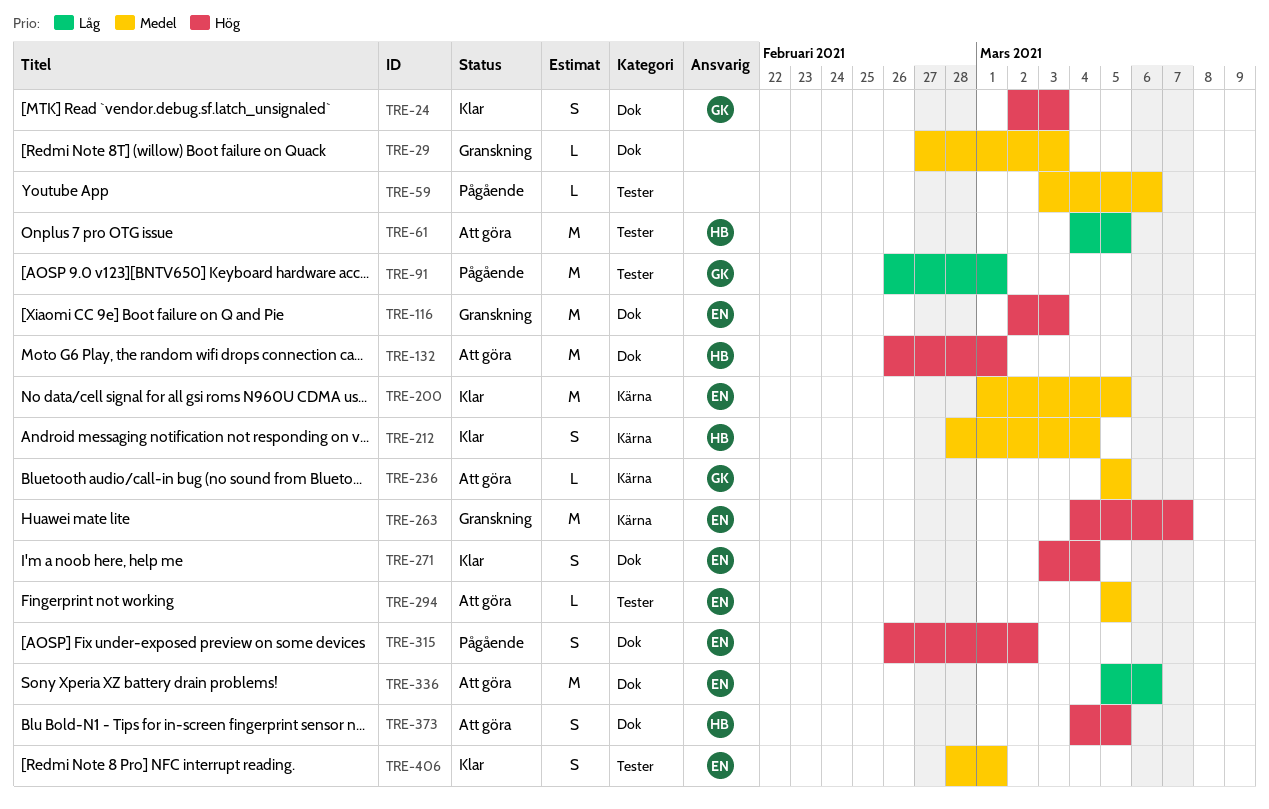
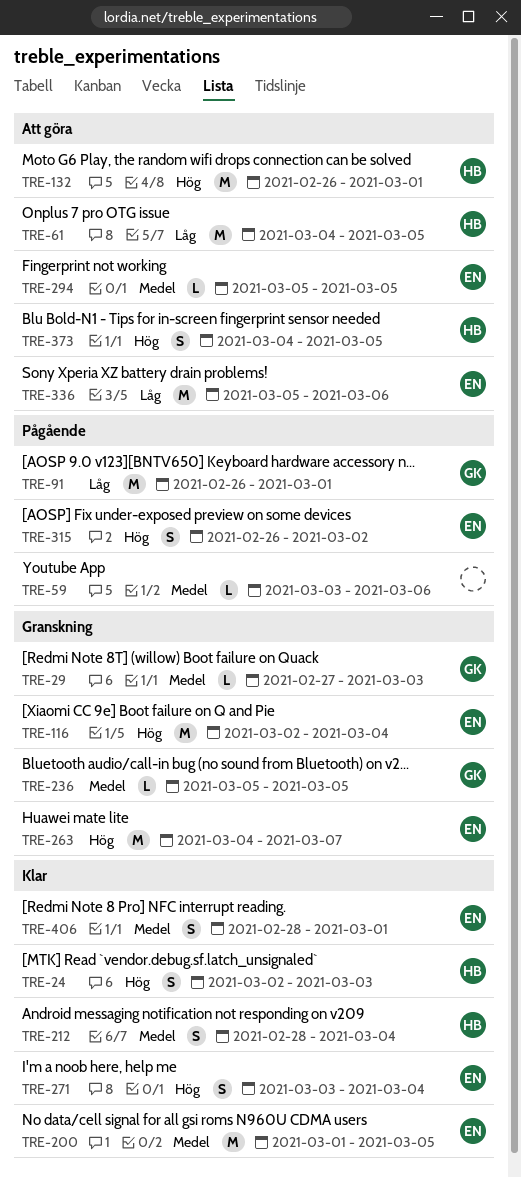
TRE-24, owner: GK -> HB
TRE-29, owner: none -> GK
TRE-116, due: Mar 3 -> Mar 4
TRE-236, status: Att göra -> Granskning

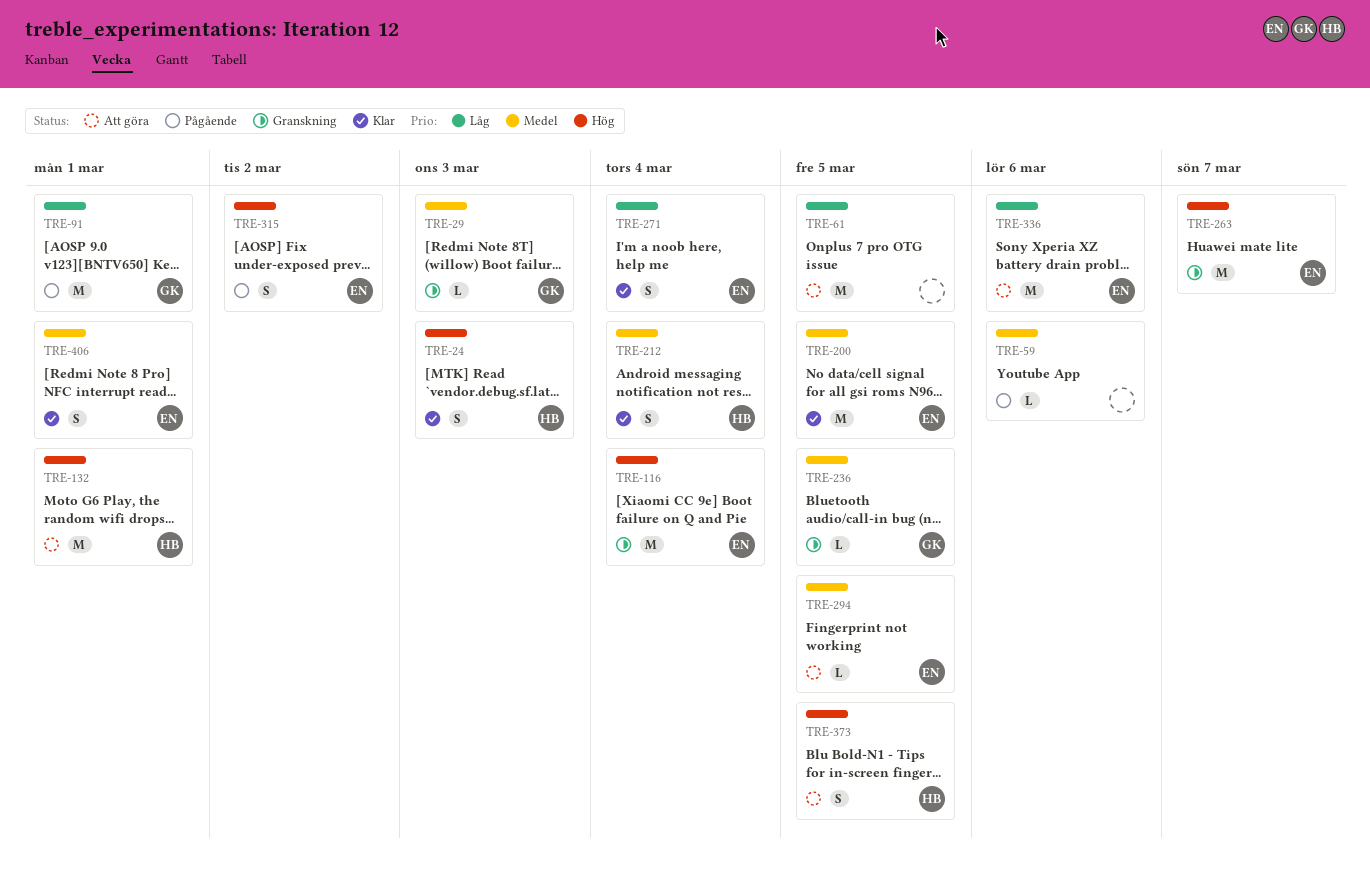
TRE-61, owner: HB -> none
TRE-271, priority: Hög -> Låg

